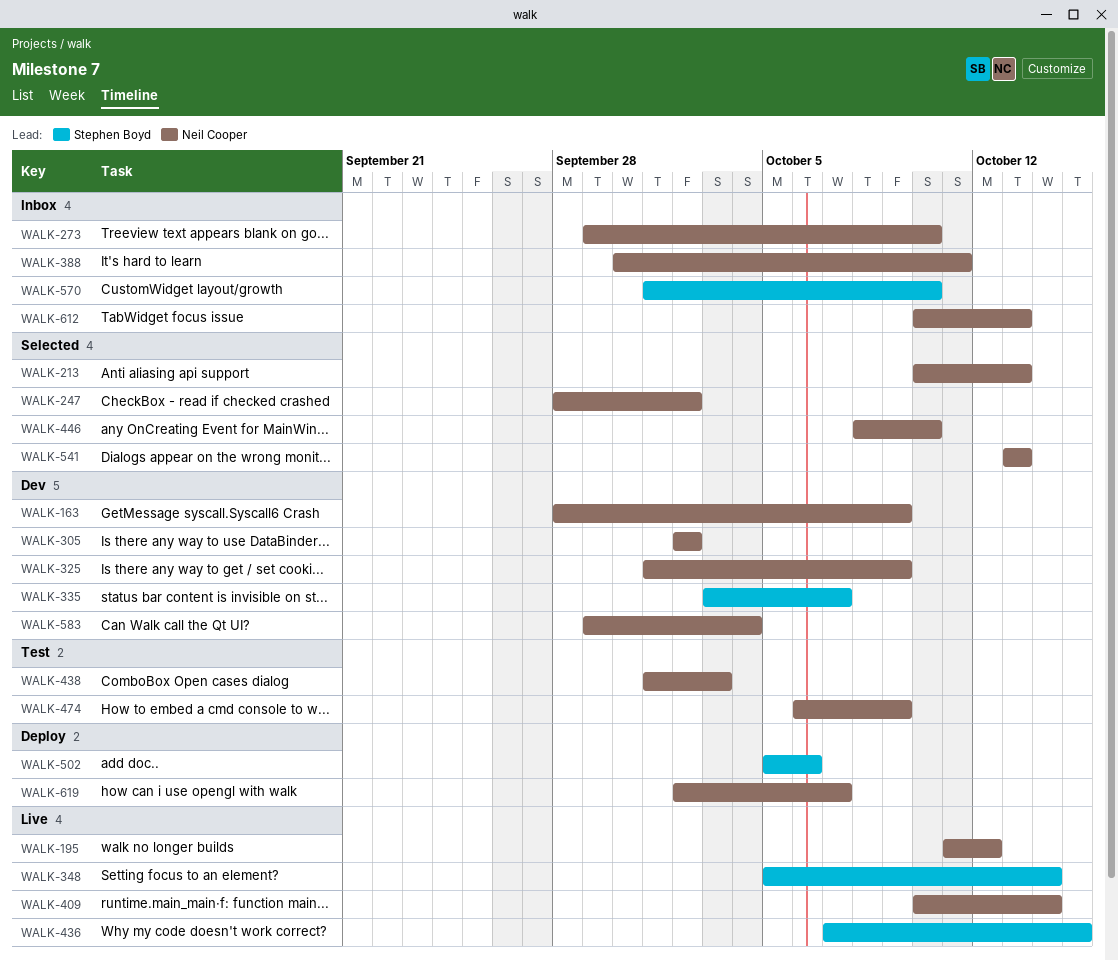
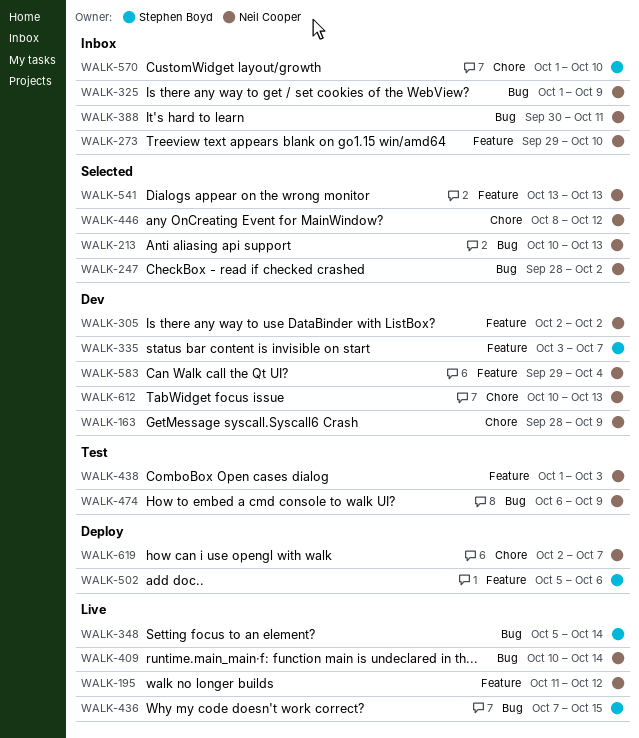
WALK-325, status: Dev -> Inbox
WALK-446, due: Oct 10 -> Oct 12
WALK-612, status: Inbox -> Dev

